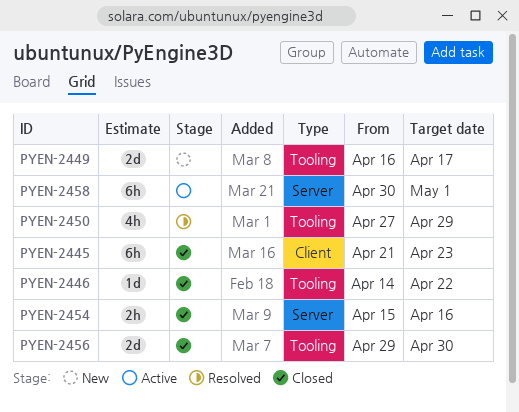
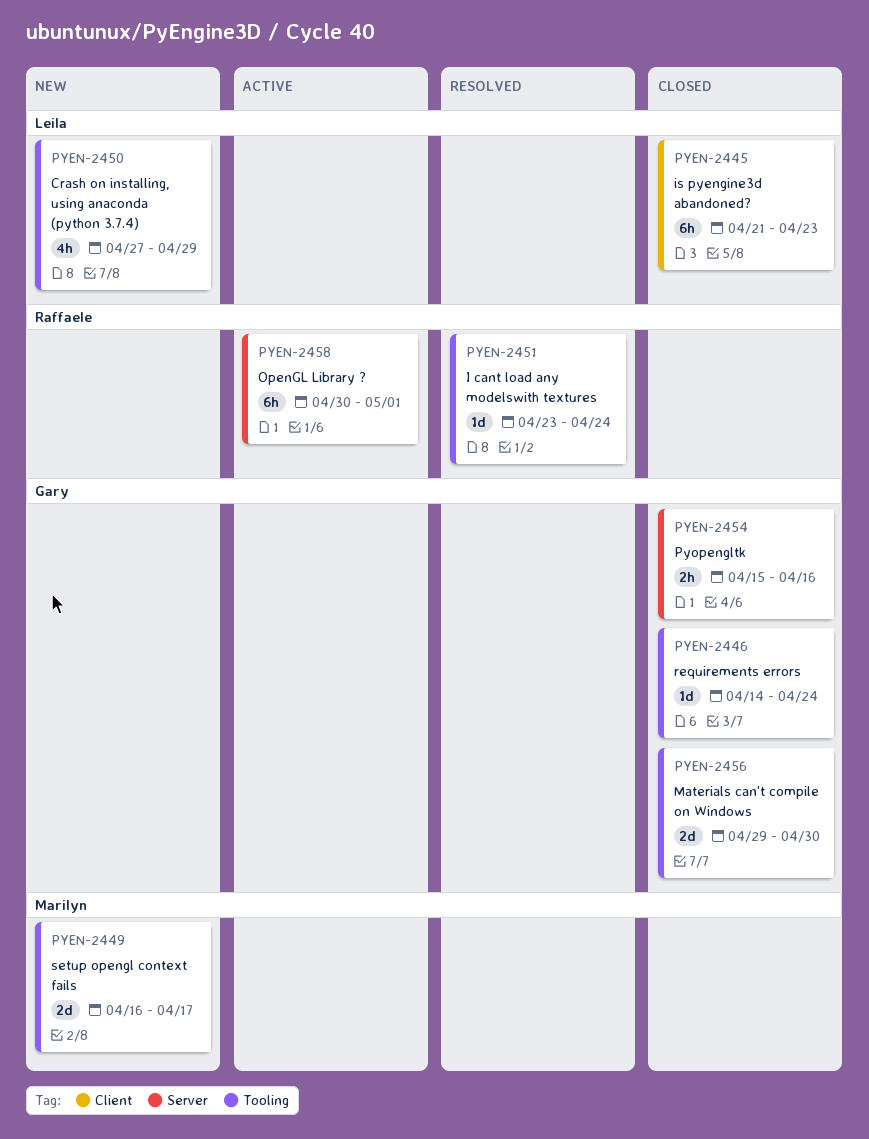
PYEN-2446, due: Apr 22 -> Apr 24
PYEN-2450, status: Resolved -> New
PYEN-2451: none -> present

